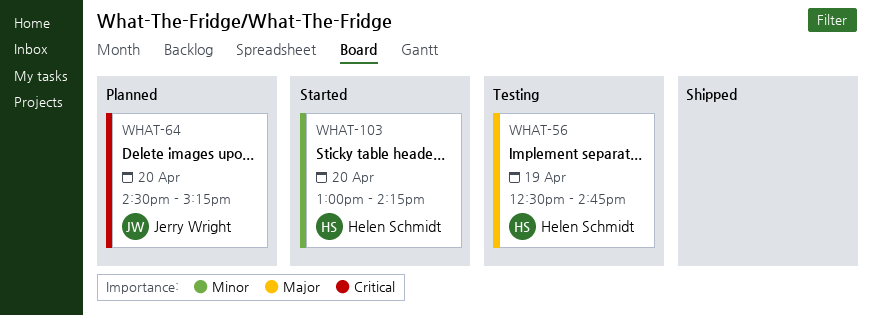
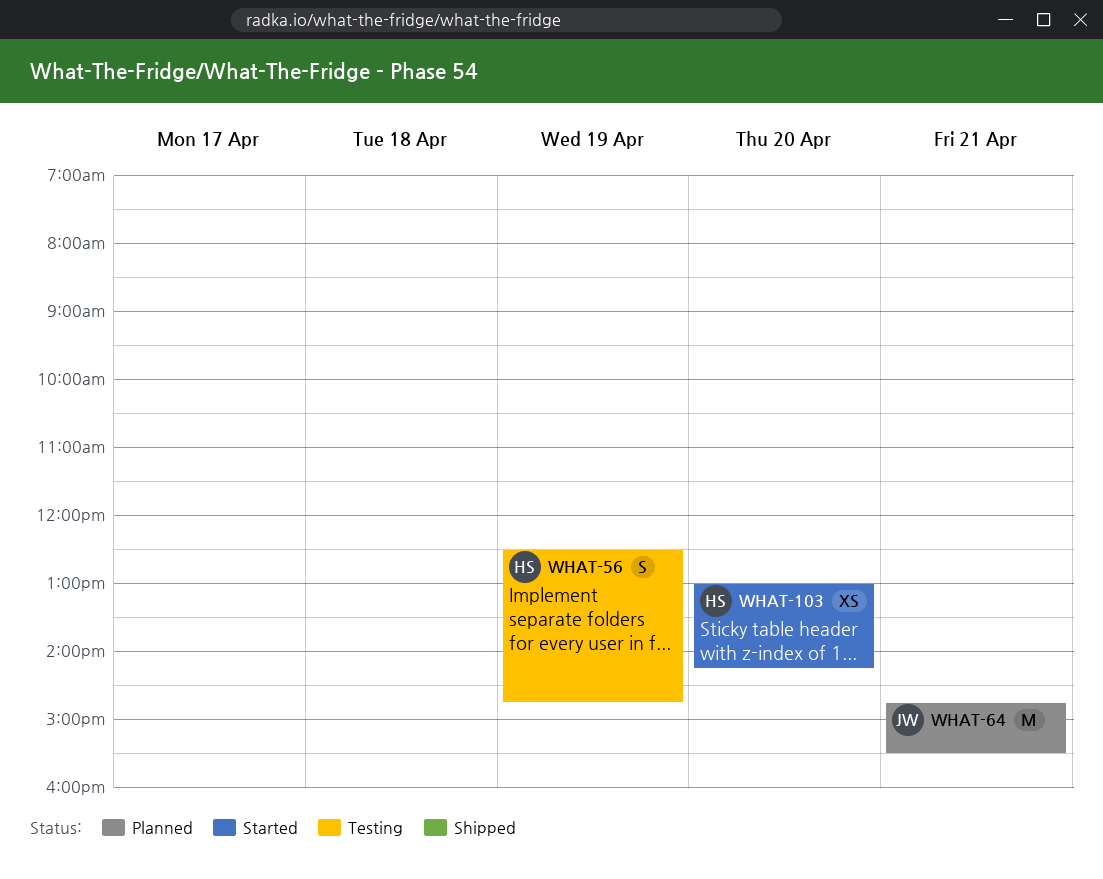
WHAT-64, day: Apr 20 -> Apr 21
WHAT-64, begins: 14:30 -> 14:45
WHAT-64, ends: 15:15 -> 15:30

